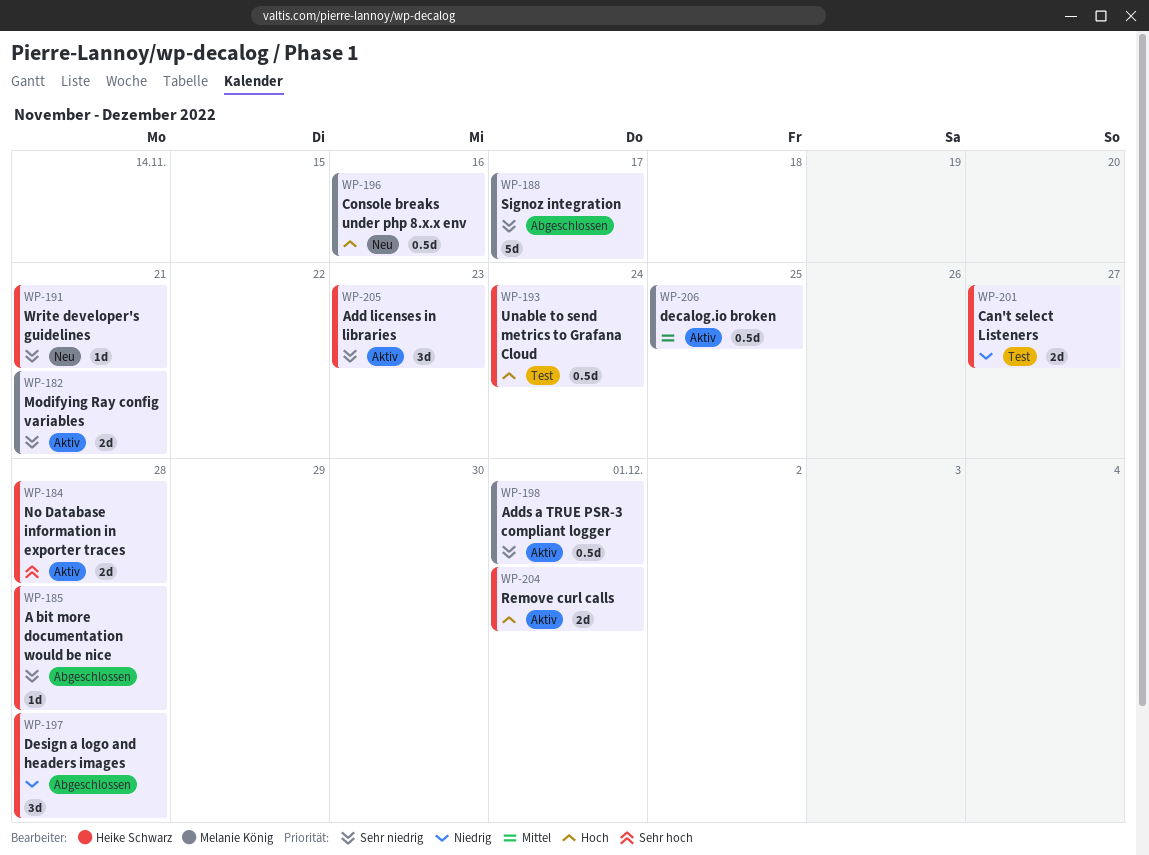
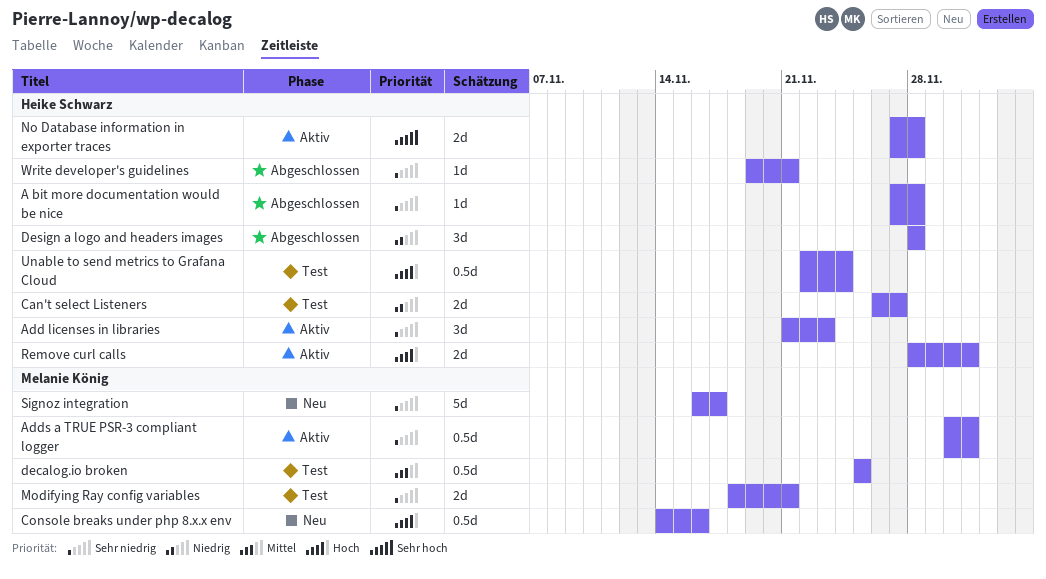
decalog.io broken, status: Aktiv -> Test
Modifying Ray config variables, status: Aktiv -> Test
Signoz integration, status: Abgeschlossen -> Neu
Write developer's guidelines, status: Neu -> Abgeschlossen

